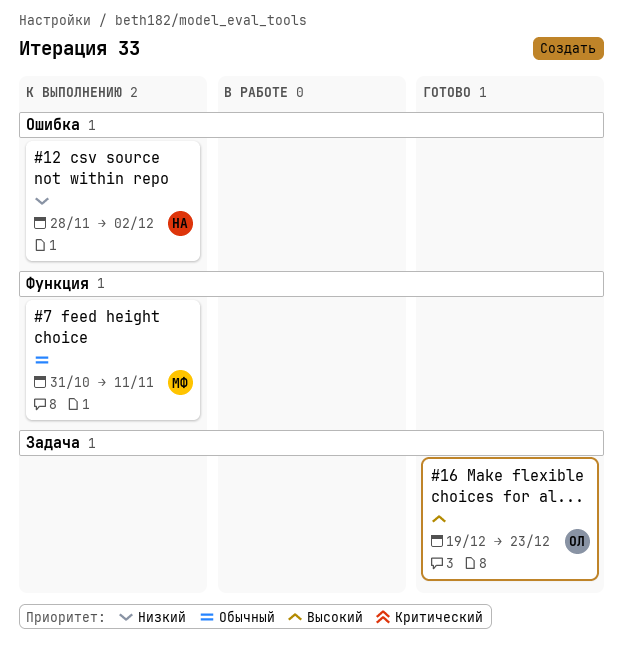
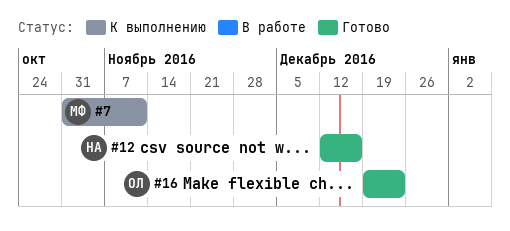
#12, status: К выполнению -> Готово
#12, start: Nov 28 -> Dec 12
#12, due: Dec 2 -> Dec 16

